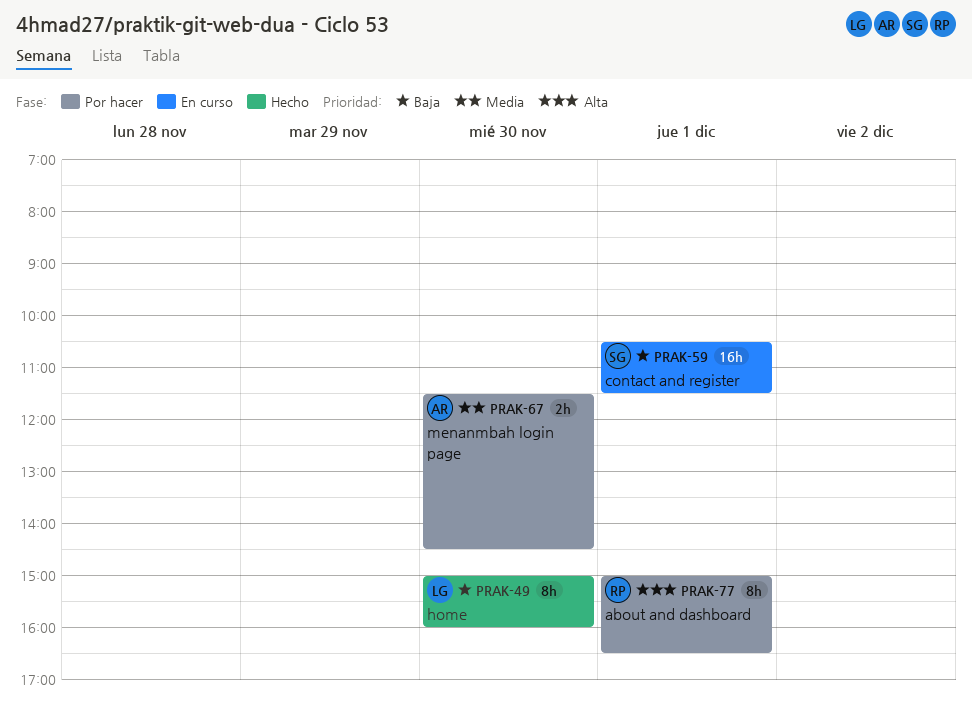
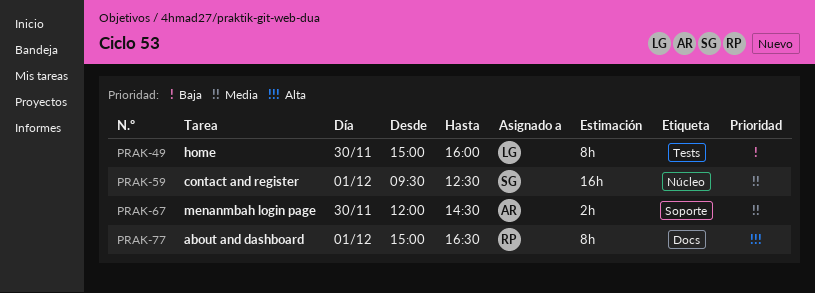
PRAK-59, priority: Baja -> Media
PRAK-59, begins: 10:30 -> 09:30
PRAK-59, ends: 11:30 -> 12:30
PRAK-67, begins: 11:30 -> 12:00

